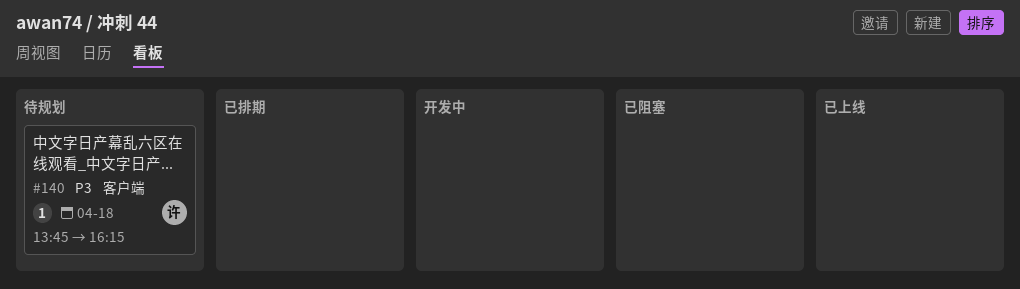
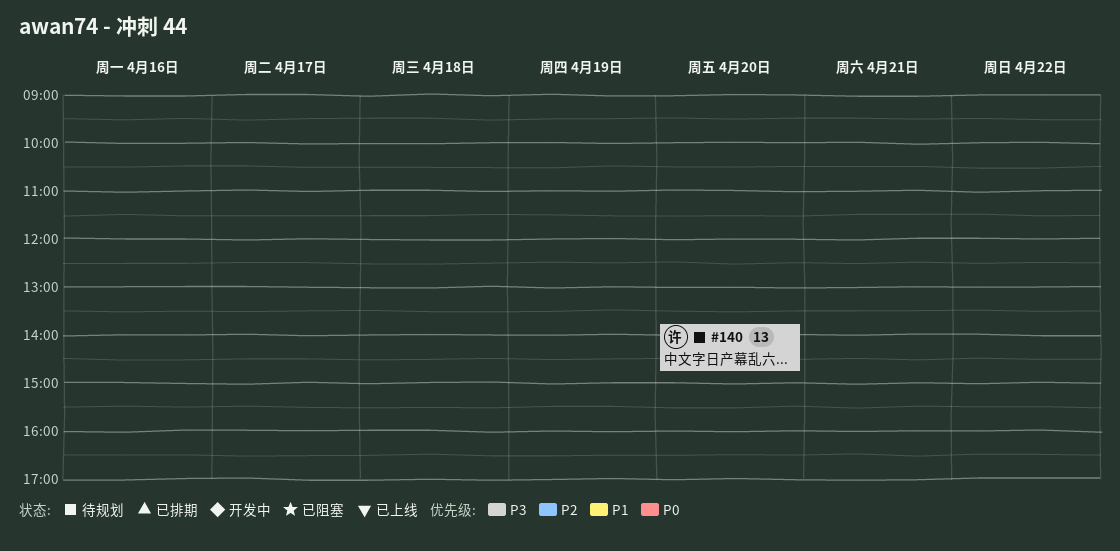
#140, estimate: 1 -> 13
#140, day: Apr 18 -> Apr 20
#140, ends: 16:15 -> 14:45

